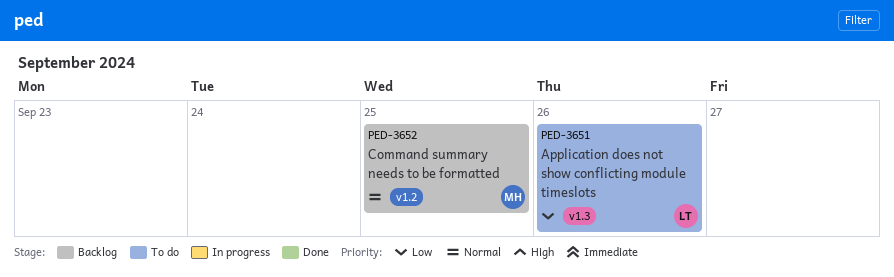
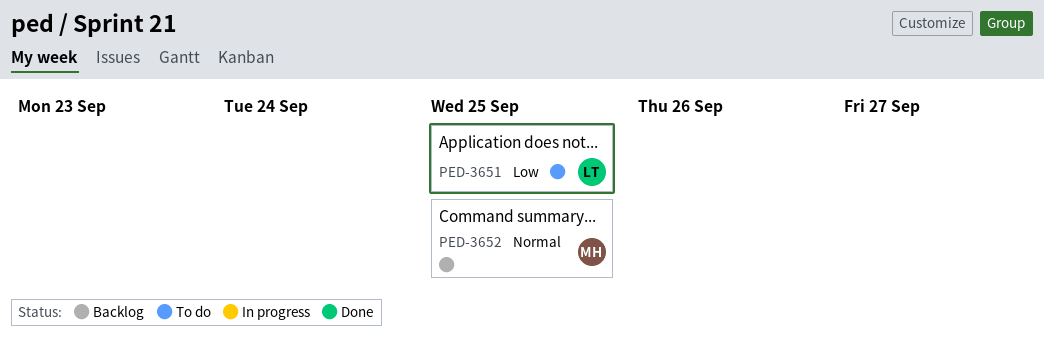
PED-3651, due: Sep 26 -> Sep 25

